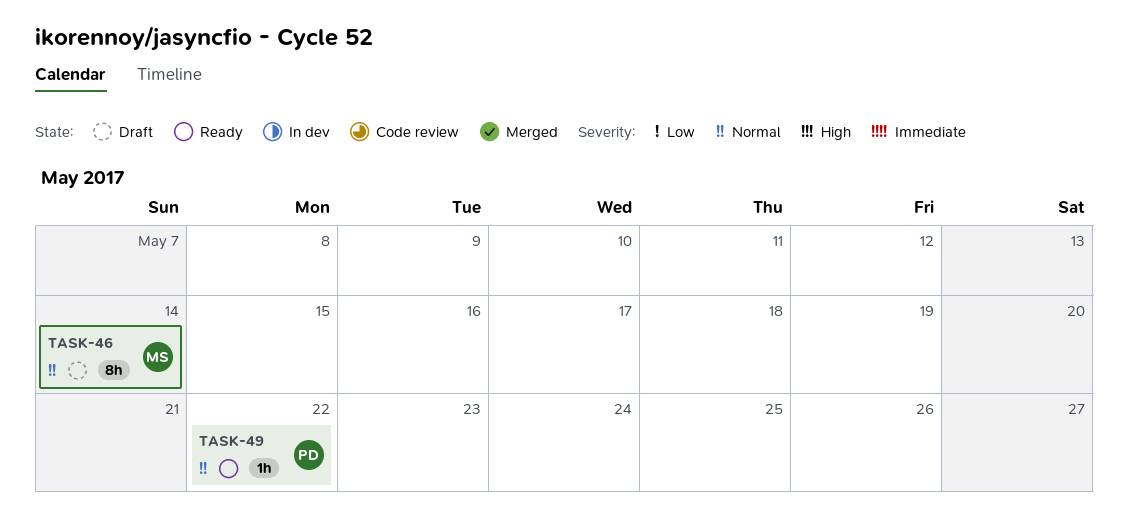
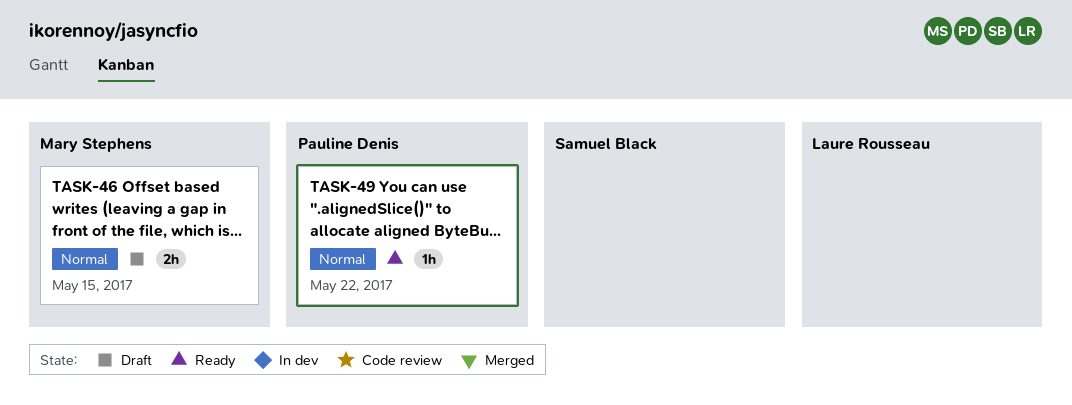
TASK-46, estimate: 8h -> 2h
TASK-46, due: May 14 -> May 15

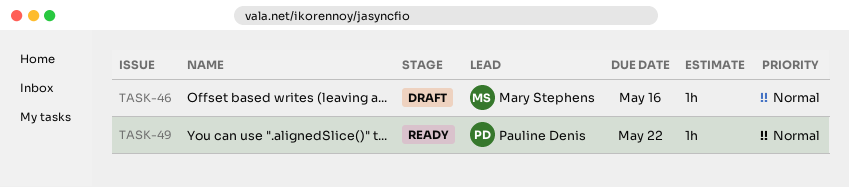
TASK-46, estimate: 2h -> 1h
TASK-46, due: May 15 -> May 16

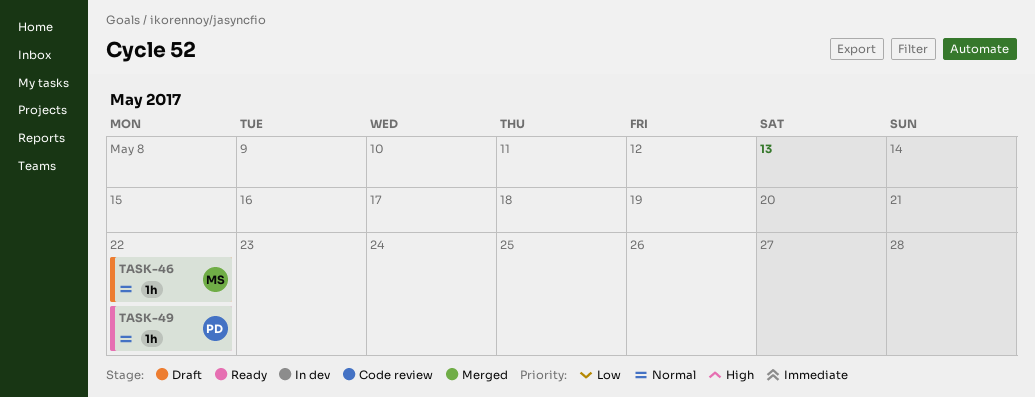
TASK-46, due: May 16 -> May 22

